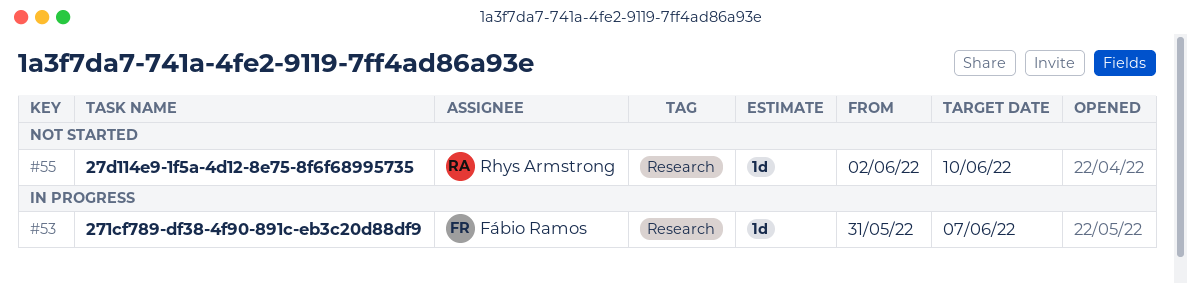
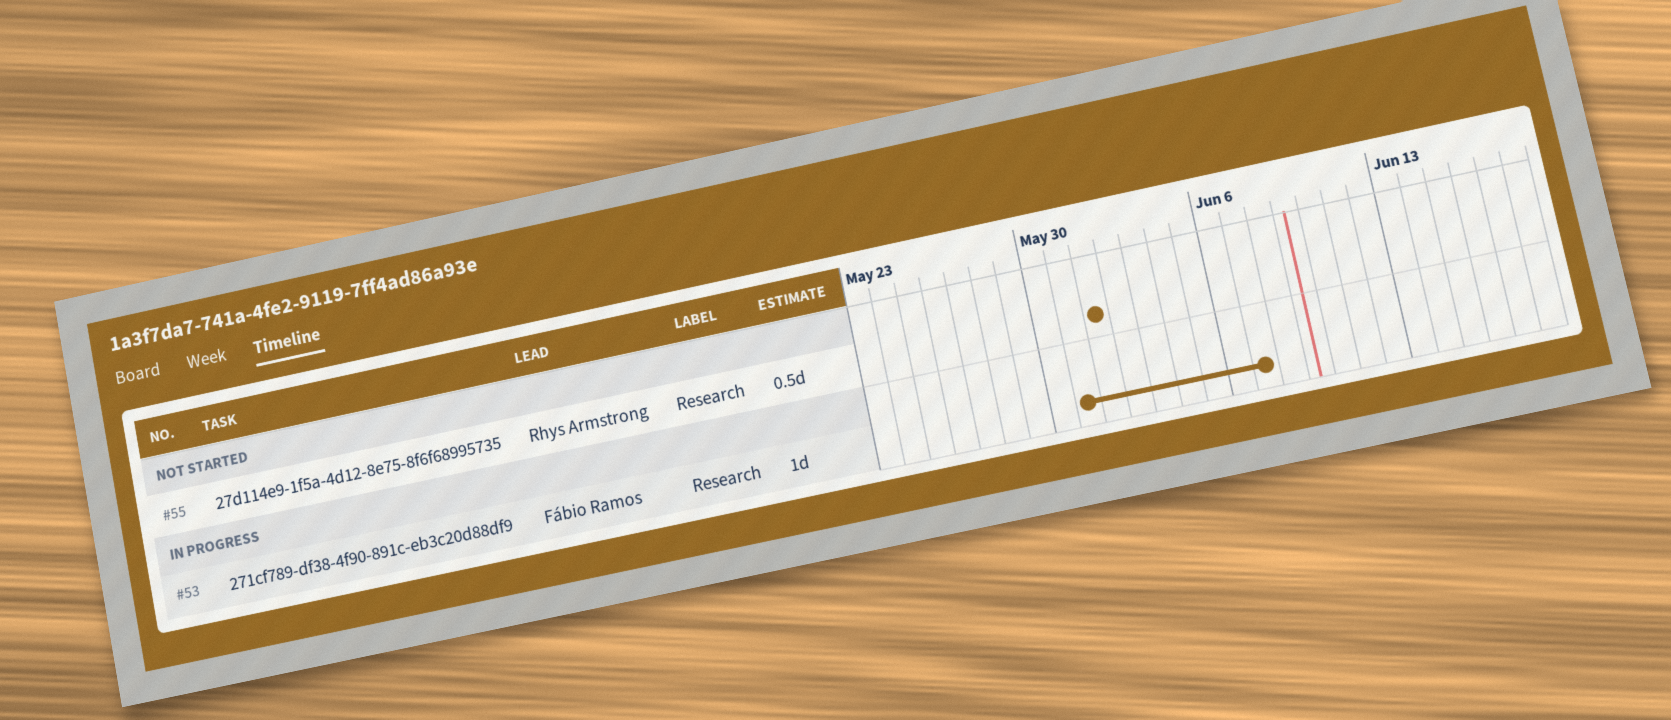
#55, estimate: 1d -> 0.5d
#55, start: Jun 2 -> Jun 1
#55, due: Jun 10 -> Jun 1

